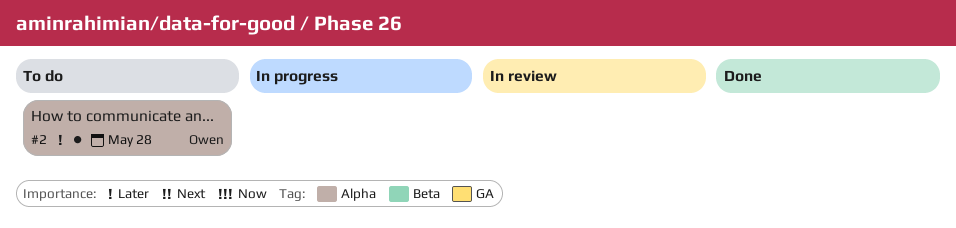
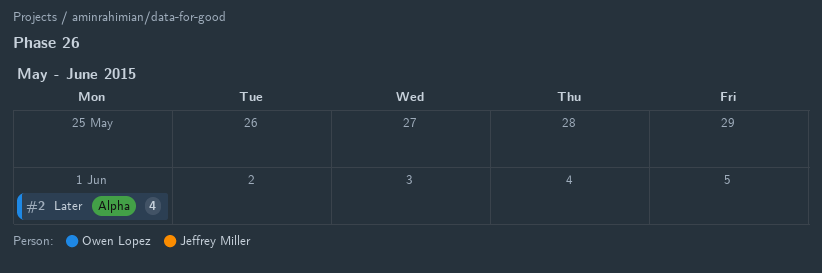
#2, estimate: 1 -> 4
#2, due: May 28 -> Jun 1

